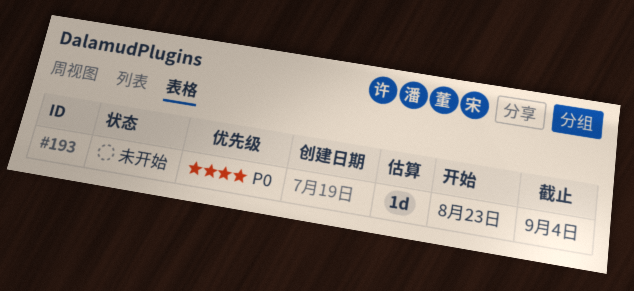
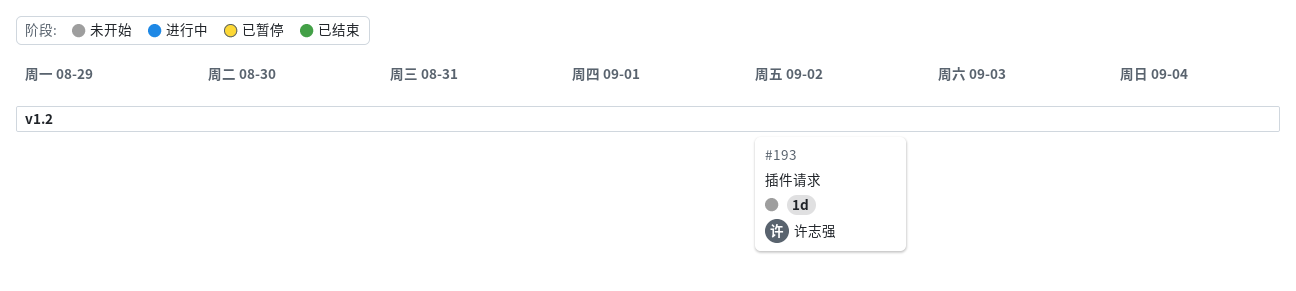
#193, due: Sep 4 -> Sep 2

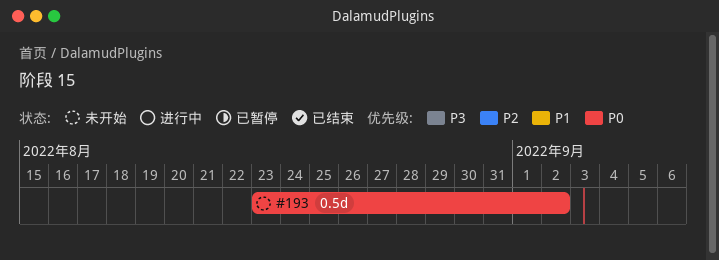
#193, estimate: 1d -> 0.5d

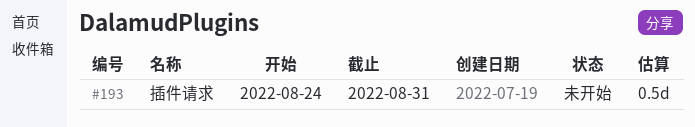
#193, start: Aug 23 -> Aug 24
#193, due: Sep 2 -> Aug 31

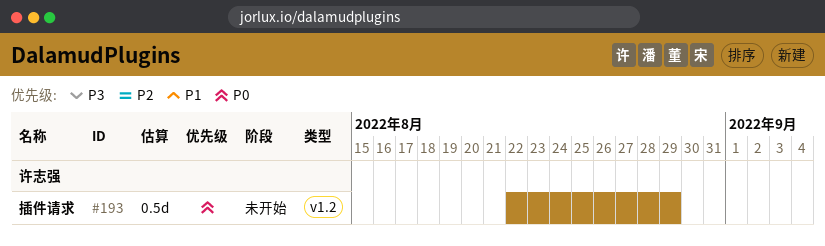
#193, start: Aug 24 -> Aug 22
#193, due: Aug 31 -> Aug 29

